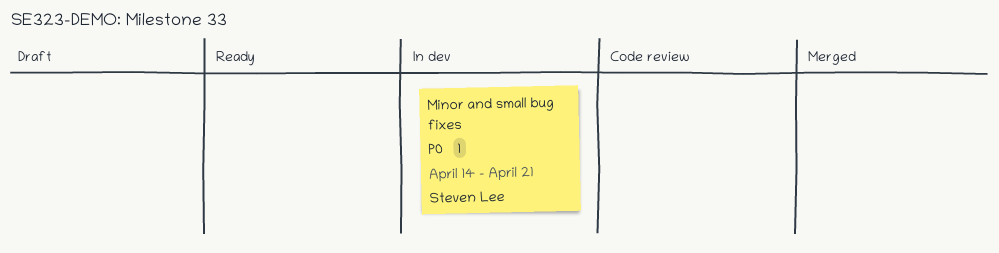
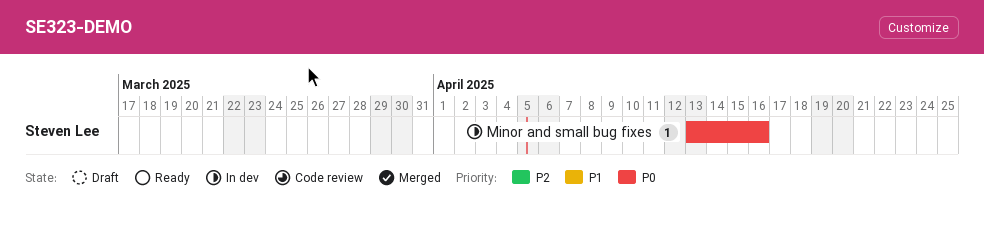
Minor and small bug fixes, start: Apr 14 -> Apr 13
Minor and small bug fixes, due: Apr 21 -> Apr 16

